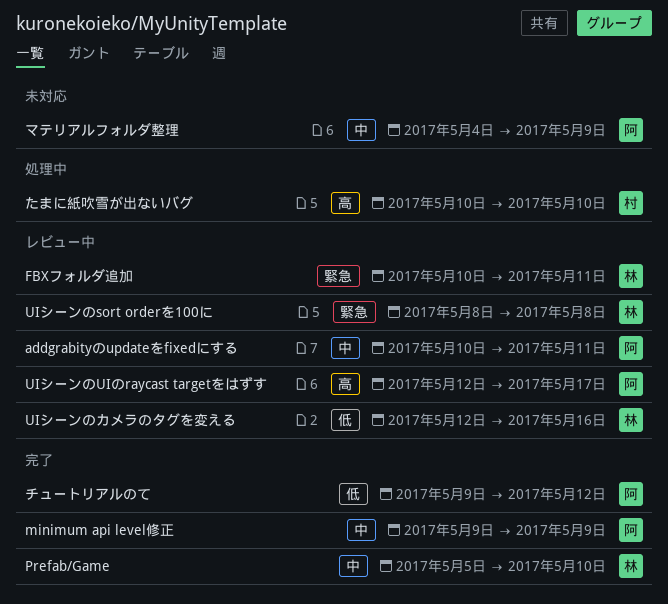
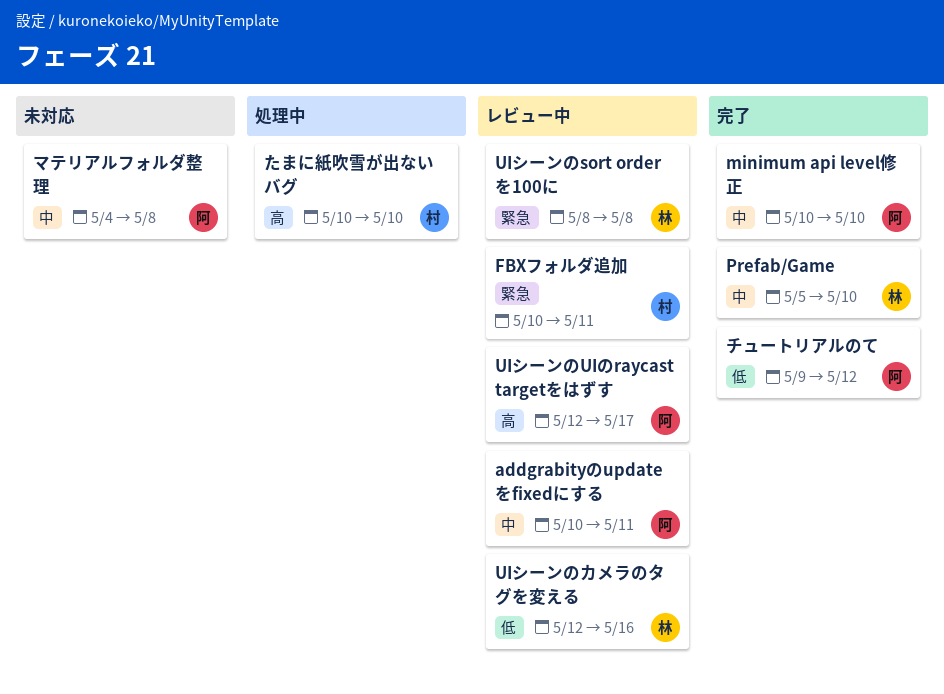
FBXフォルダ追加, owner: 林 -> 村
minimum api level修正, start: May 9 -> May 10
minimum api level修正, due: May 9 -> May 10
マテリアルフォルダ整理, due: May 9 -> May 8

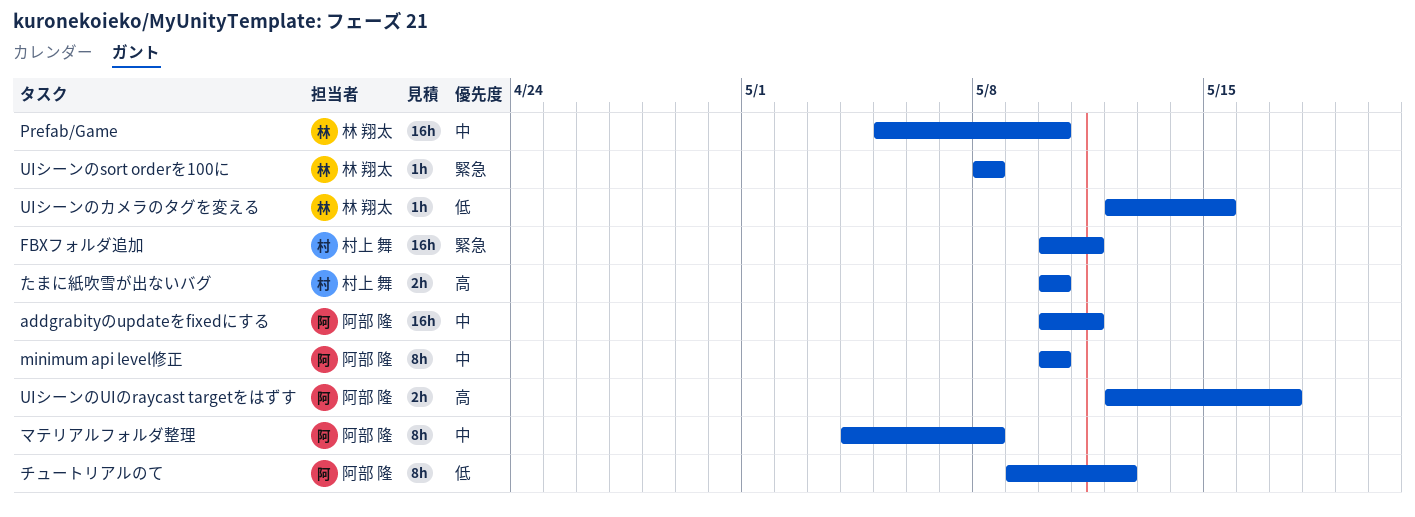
UIシーンのカメラのタグを変える, due: May 16 -> May 15

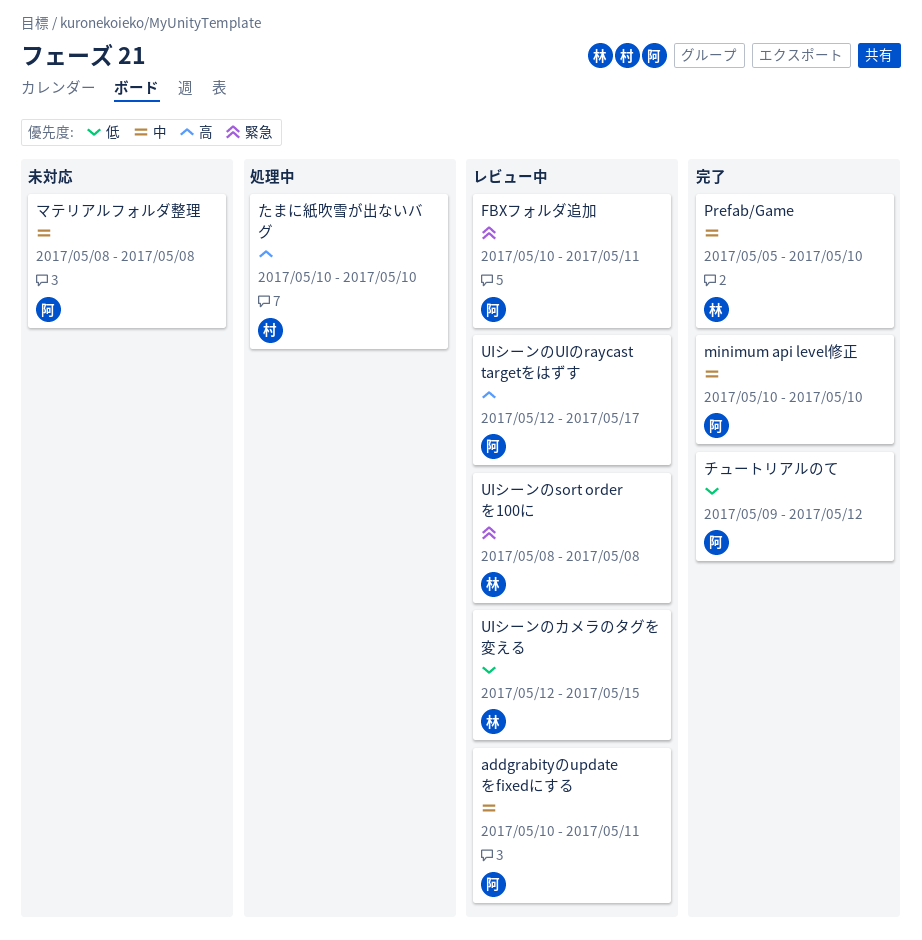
FBXフォルダ追加, owner: 村上 舞 -> 阿部 隆
マテリアルフォルダ整理, start: May 4 -> May 8

